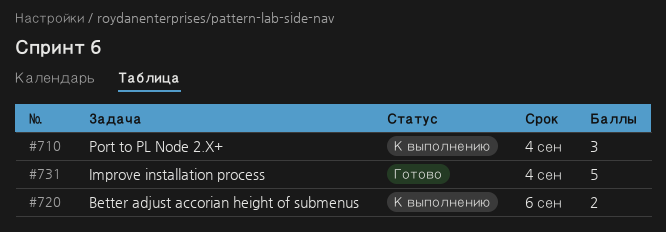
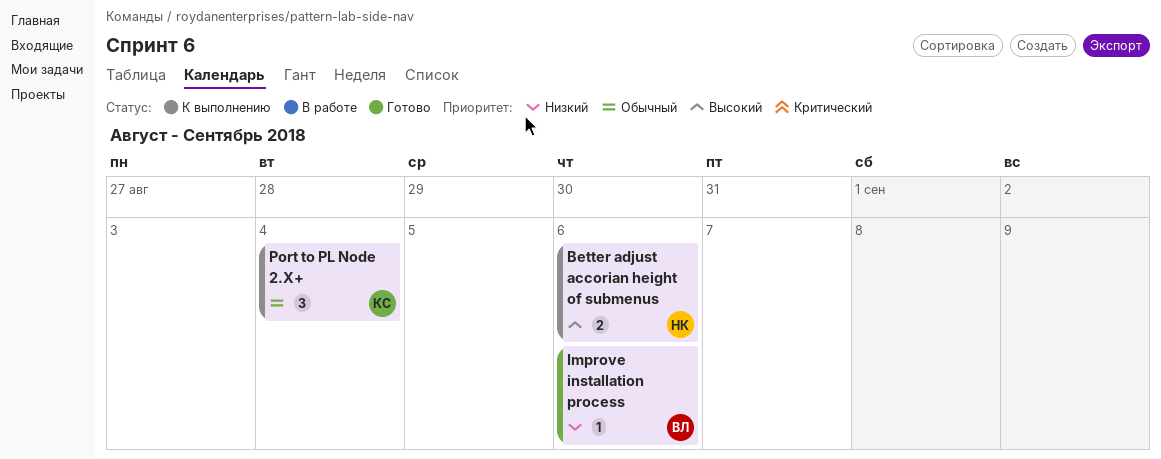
Improve installation process, estimate: 5 -> 1
Improve installation process, due: Sep 4 -> Sep 6

